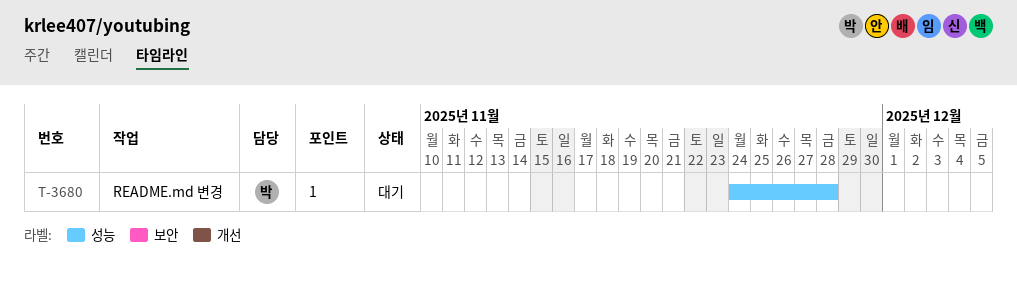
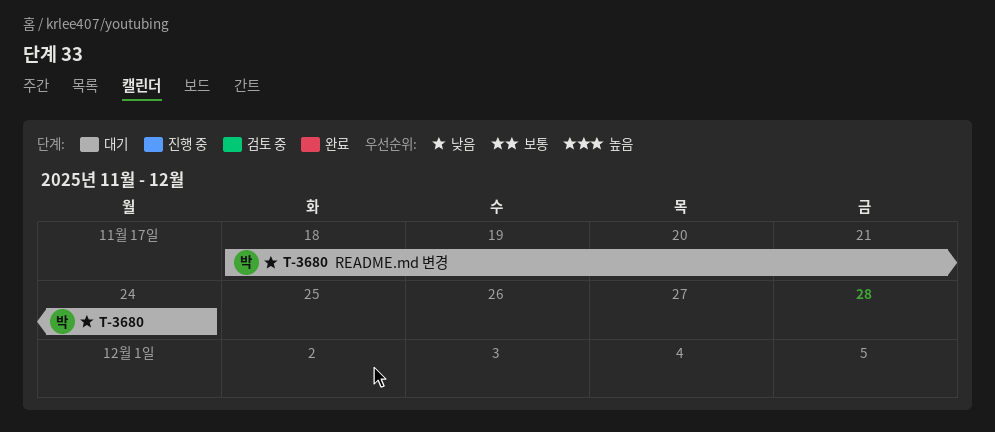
T-3680, start: Nov 24 -> Nov 18
T-3680, due: Nov 28 -> Nov 24

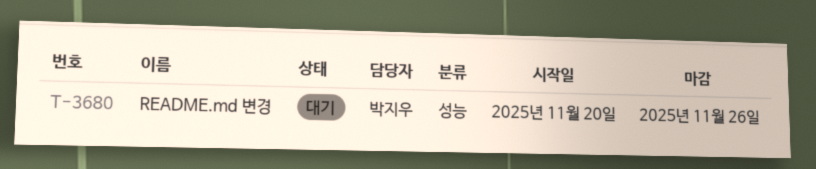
T-3680, start: Nov 18 -> Nov 20
T-3680, due: Nov 24 -> Nov 26

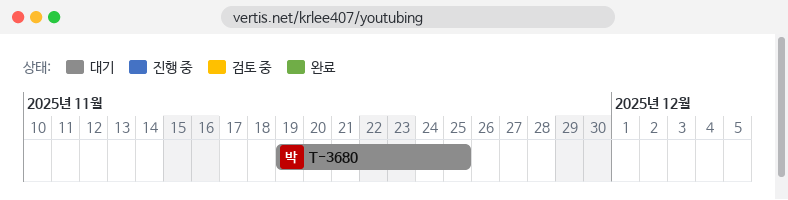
T-3680, start: Nov 20 -> Nov 19
T-3680, due: Nov 26 -> Nov 25

